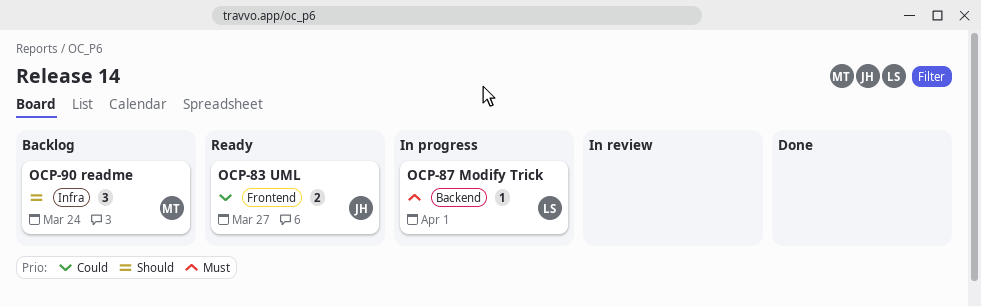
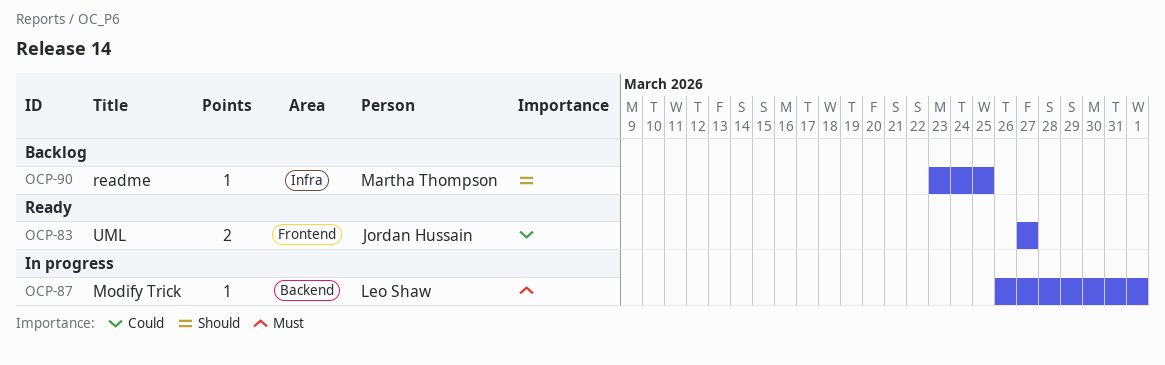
OCP-90, estimate: 3 -> 1
OCP-90, due: Mar 24 -> Mar 25

